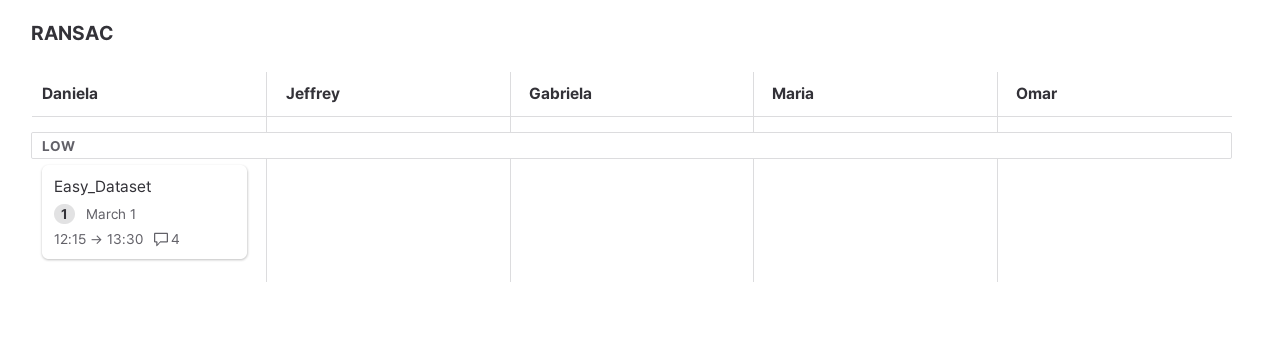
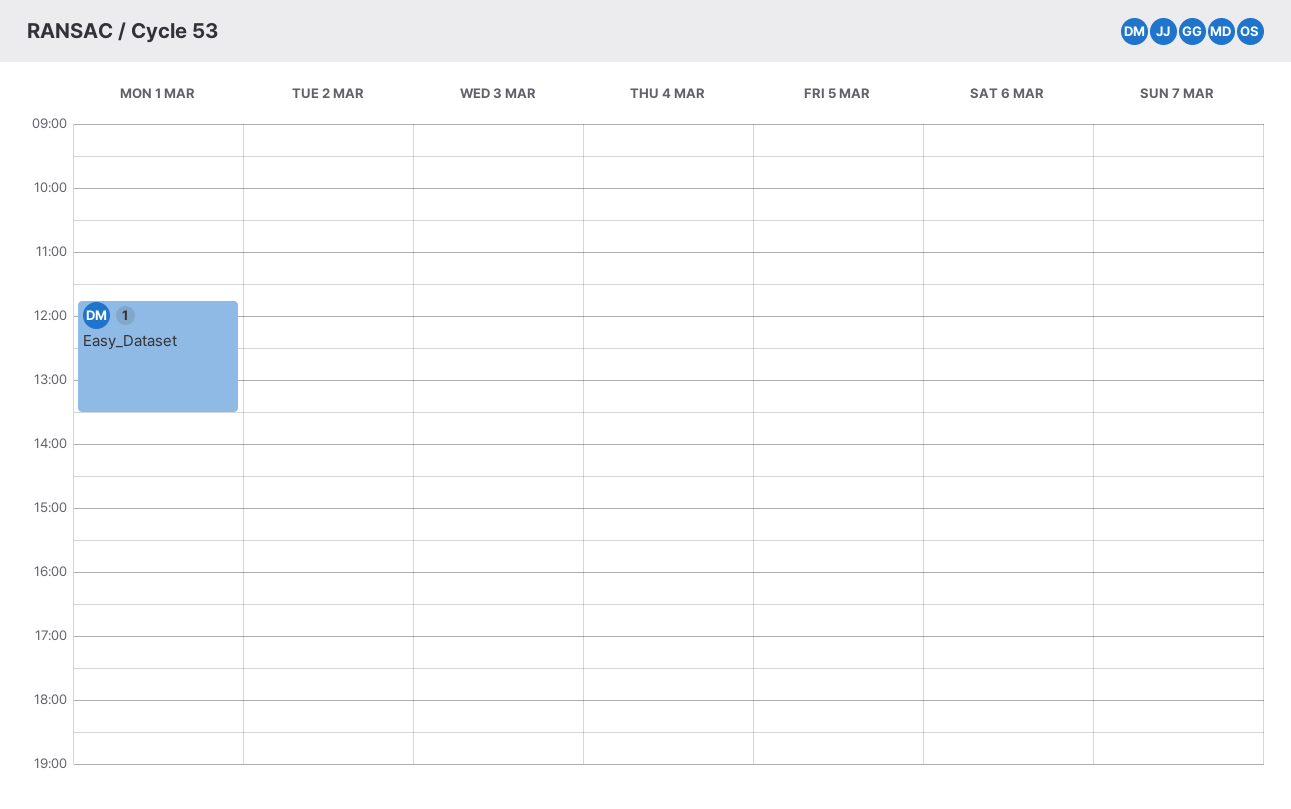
Easy_Dataset, begins: 12:15 -> 11:45

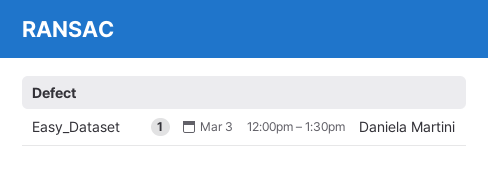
Easy_Dataset, day: Mar 1 -> Mar 3
Easy_Dataset, begins: 11:45 -> 12:00

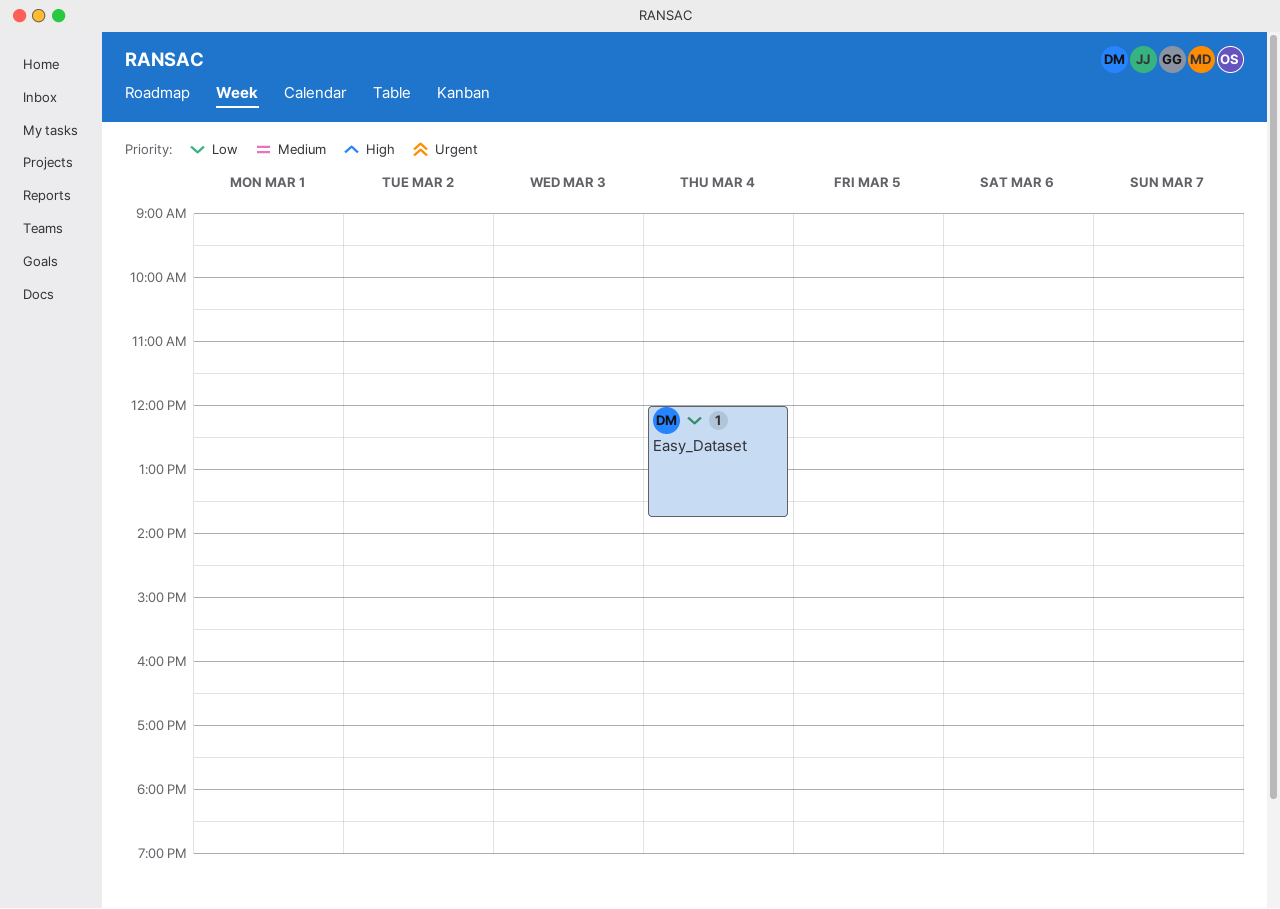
Easy_Dataset, day: Mar 3 -> Mar 4
Easy_Dataset, ends: 13:30 -> 13:45

